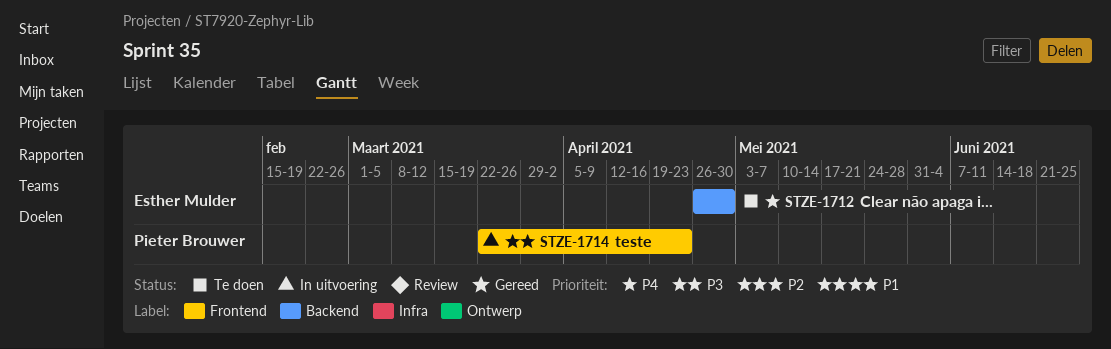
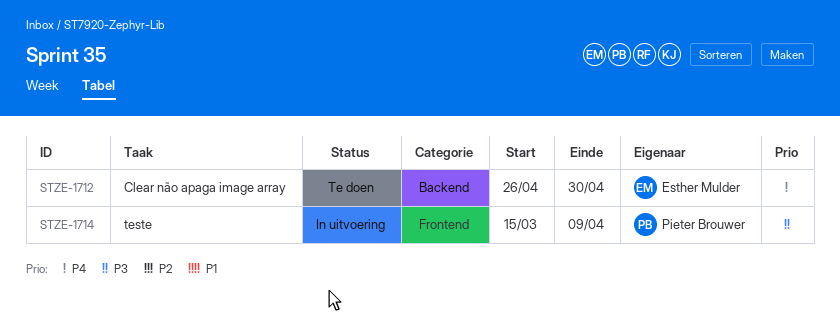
STZE-1714, start: Mar 22 -> Mar 15
STZE-1714, due: Apr 23 -> Apr 9

